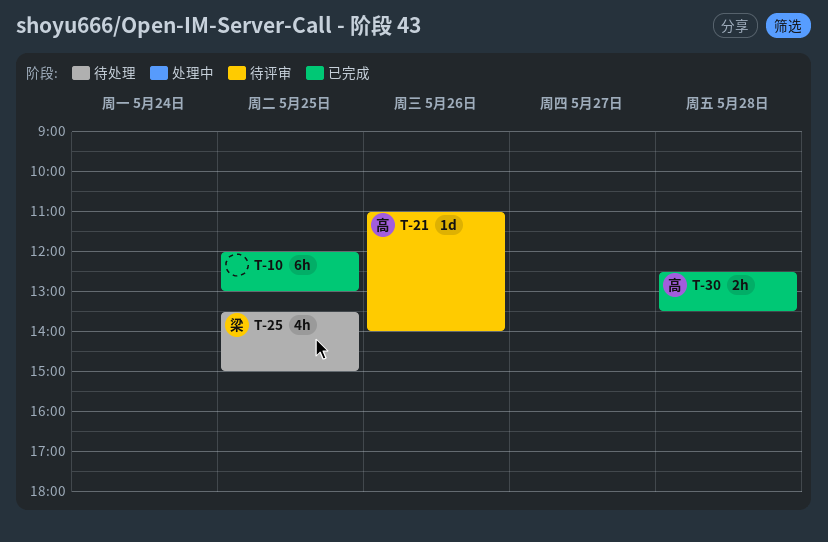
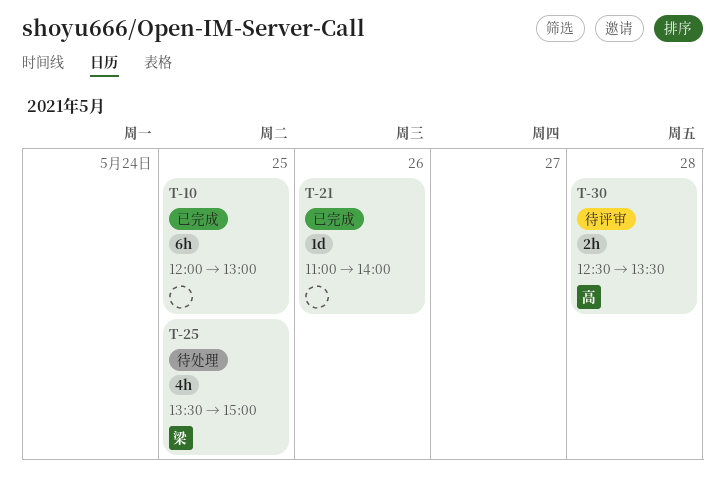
T-21, status: 待评审 -> 已完成
T-21, owner: 高 -> none
T-30, status: 已完成 -> 待评审

